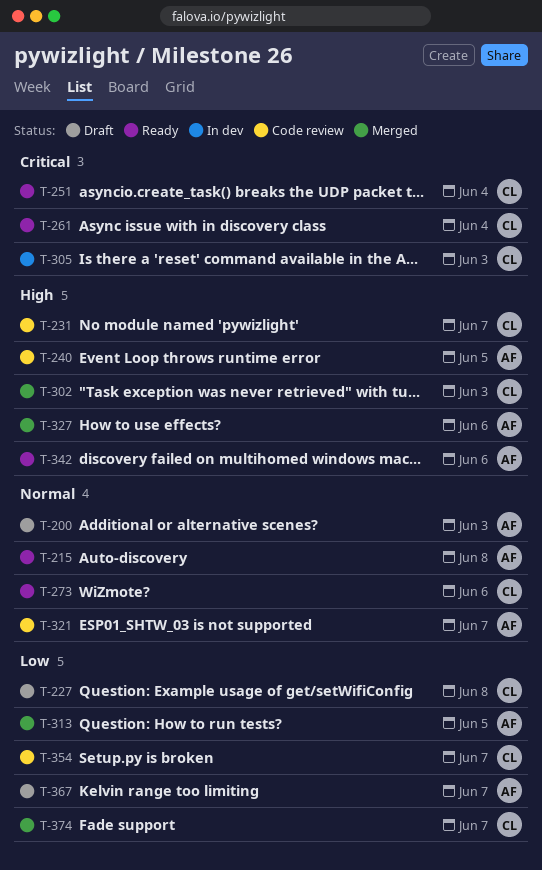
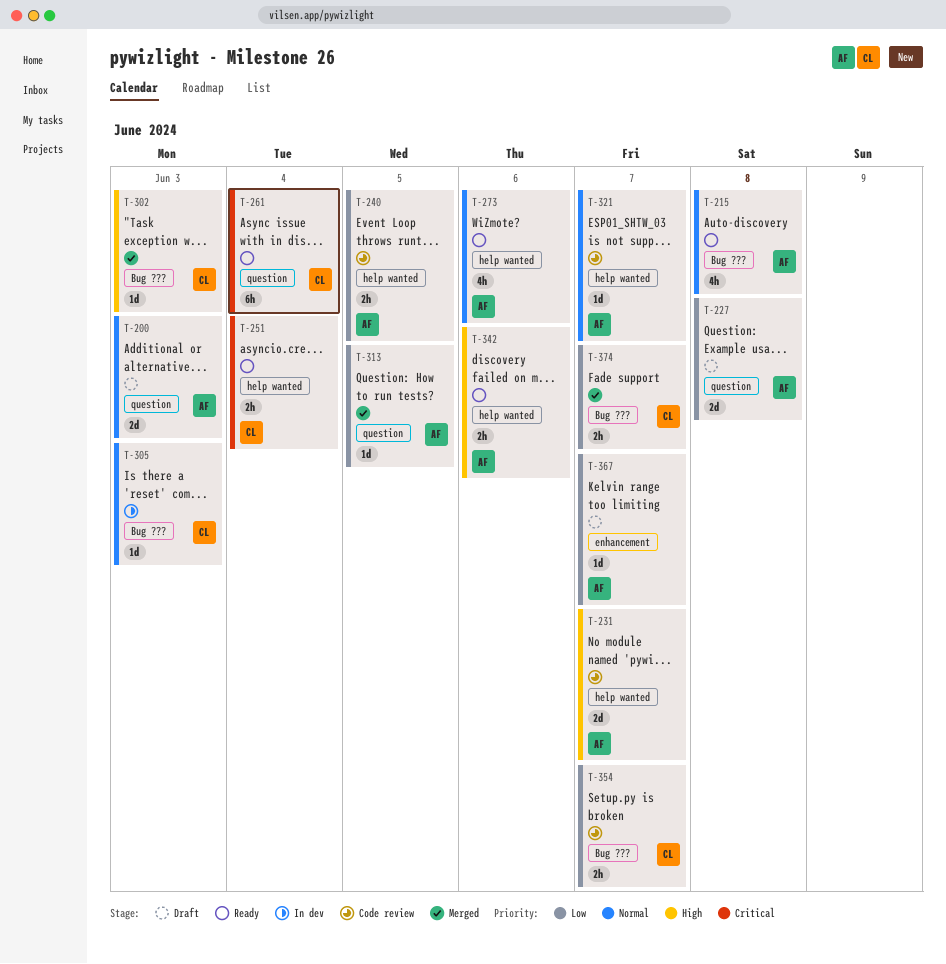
T-227, owner: CL -> AF
T-231, owner: CL -> AF
T-240, priority: High -> Low
T-273, owner: CL -> AF
T-305, priority: Critical -> Normal
T-327: present -> none

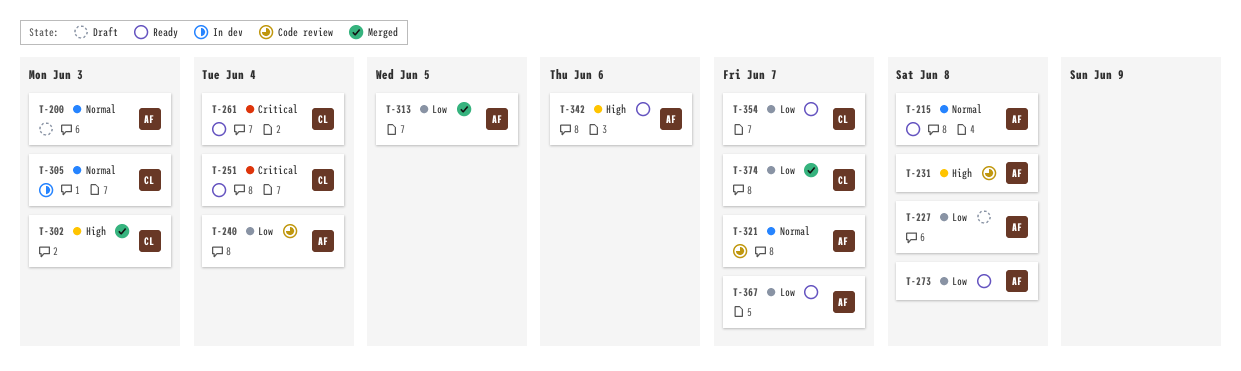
T-231, due: Jun 7 -> Jun 8
T-240, due: Jun 5 -> Jun 4
T-273, priority: Normal -> Low
T-273, due: Jun 6 -> Jun 8
T-354, status: Code review -> Ready
T-367, status: Draft -> Ready

